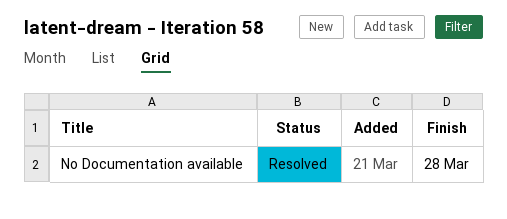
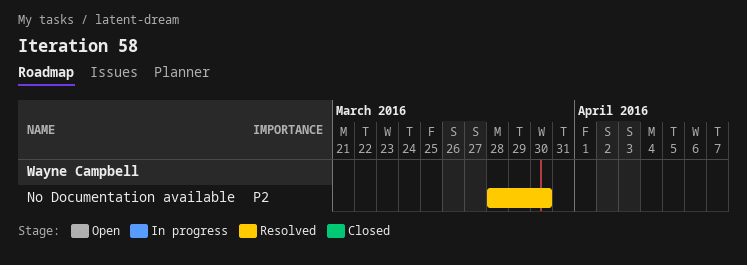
No Documentation available, due: Mar 28 -> Mar 30

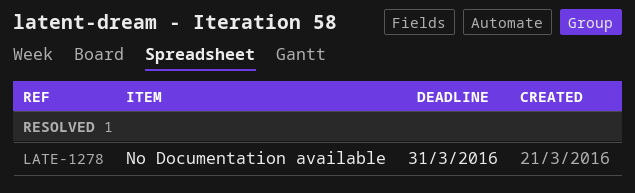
No Documentation available, due: Mar 30 -> Mar 31

